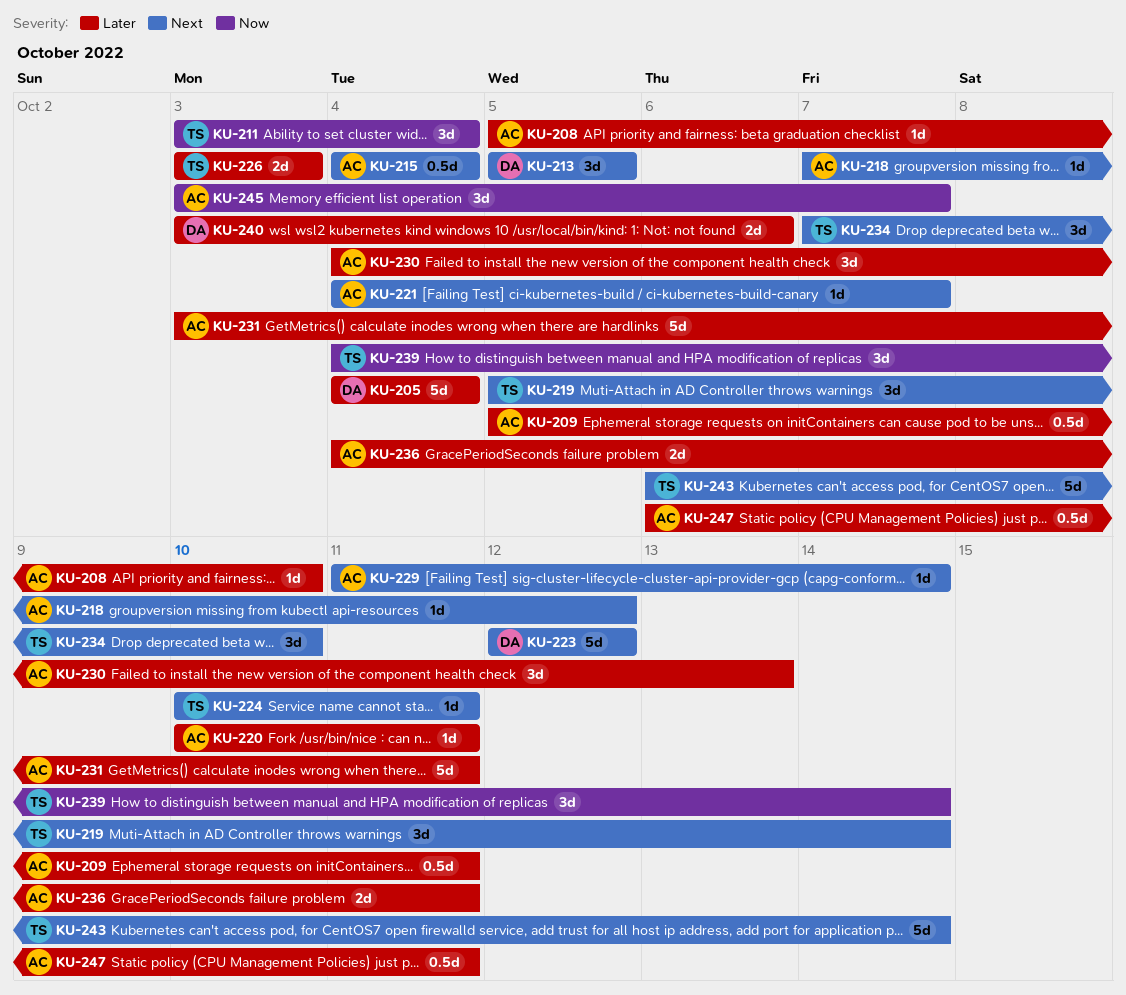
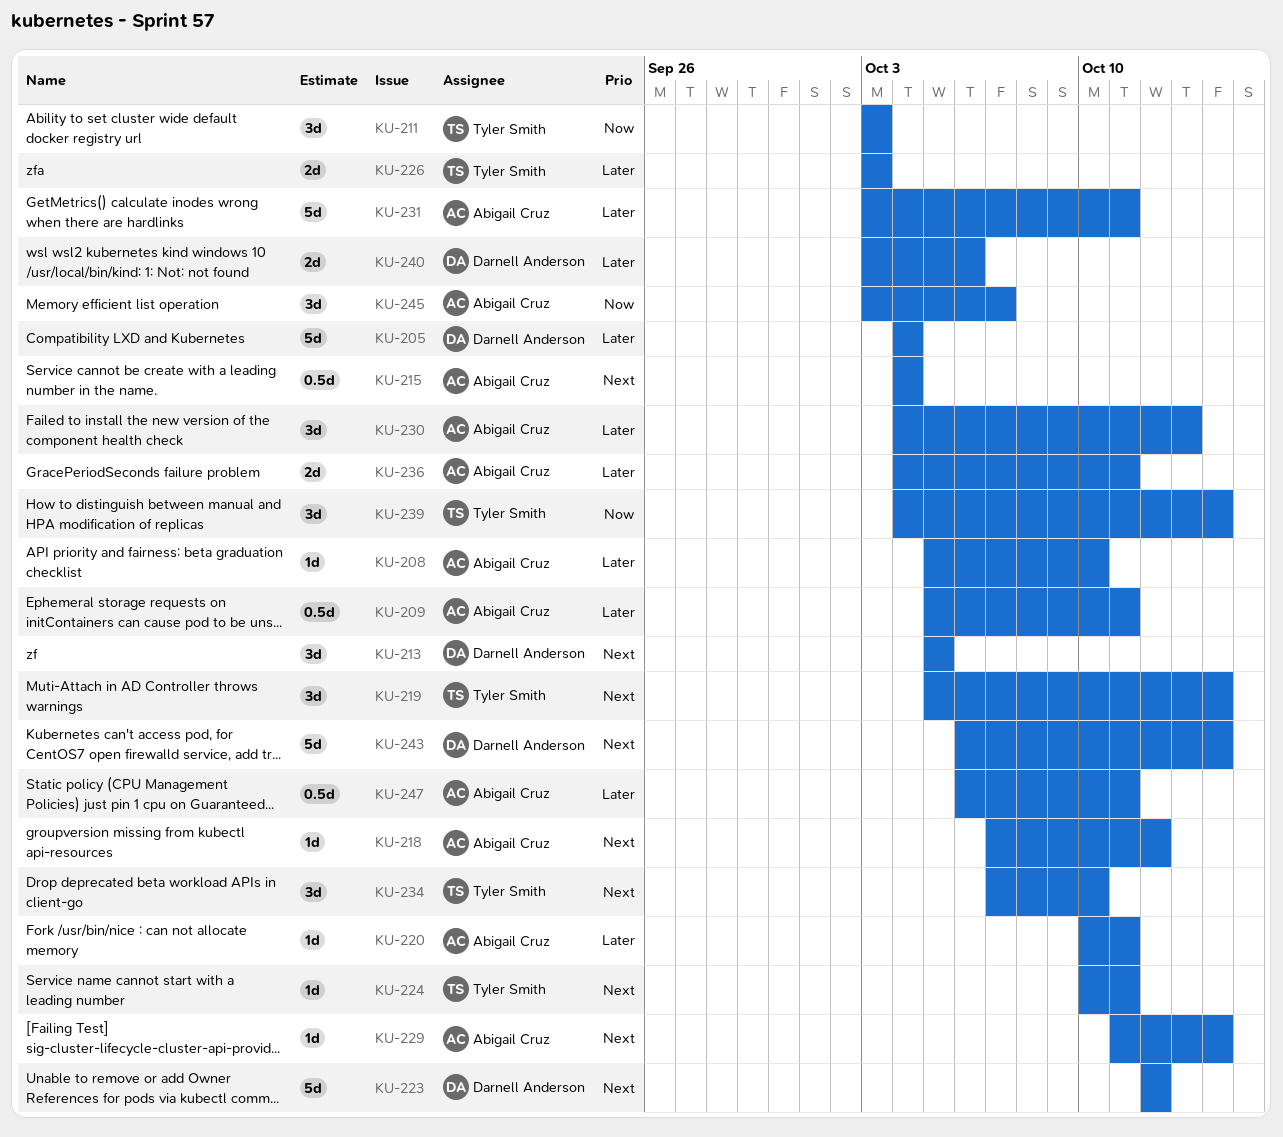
KU-211, due: Oct 4 -> Oct 3
KU-221: present -> none
KU-243, owner: Tyler Smith -> Darnell Anderson

